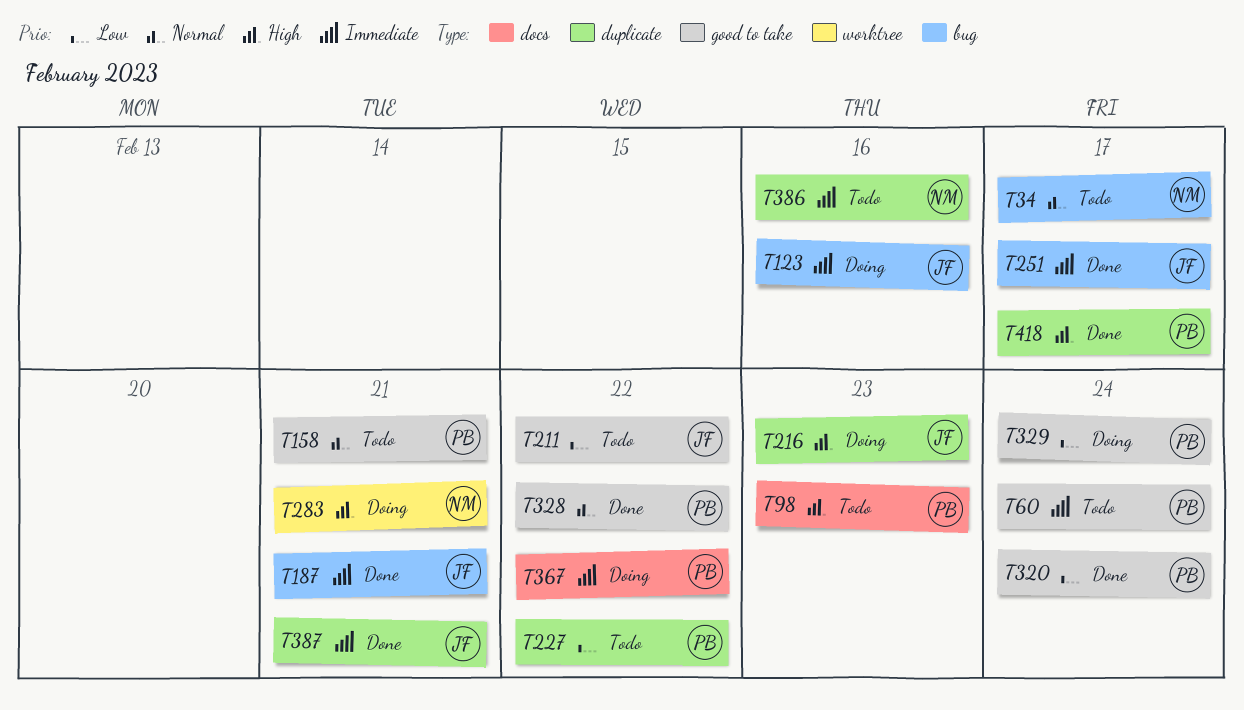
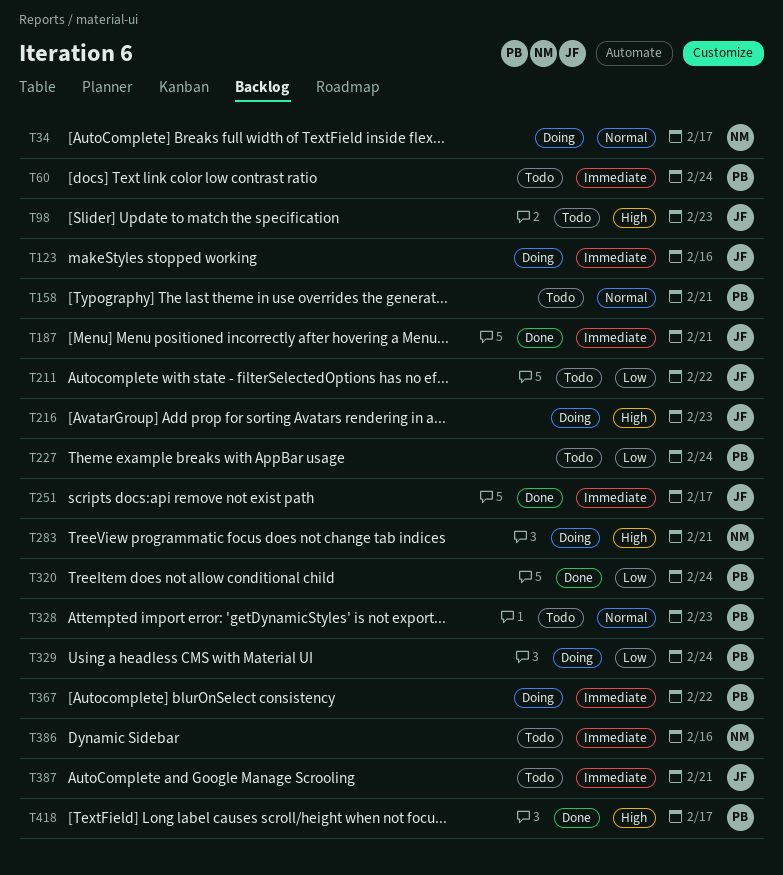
T34, status: Todo -> Doing
T98, owner: PB -> JF
T227, due: Feb 22 -> Feb 24
T328, status: Done -> Todo
T328, due: Feb 22 -> Feb 23
T387, status: Done -> Todo

